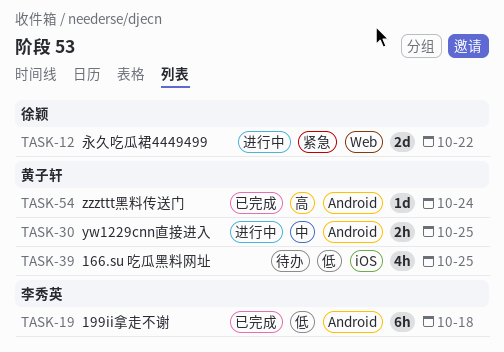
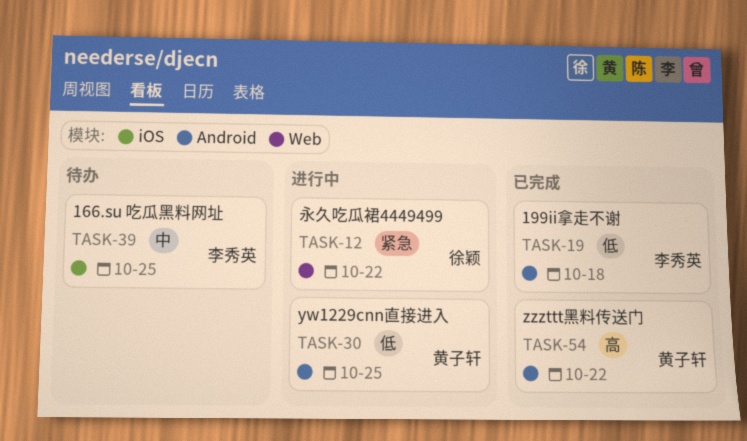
TASK-30, priority: 中 -> 低
TASK-39, owner: 黄子轩 -> 李秀英
TASK-39, priority: 低 -> 中
TASK-54, due: Oct 24 -> Oct 22

